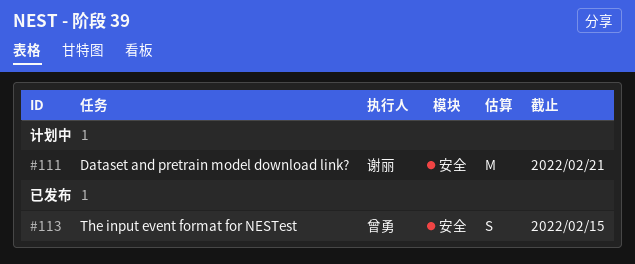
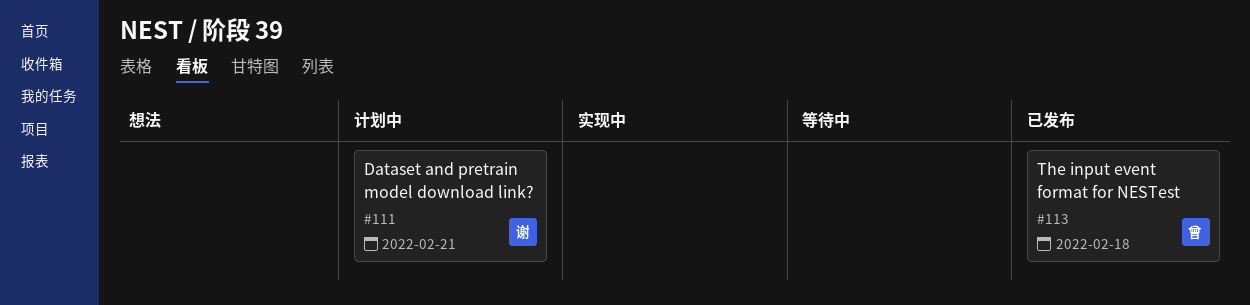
#113, due: Feb 15 -> Feb 18

